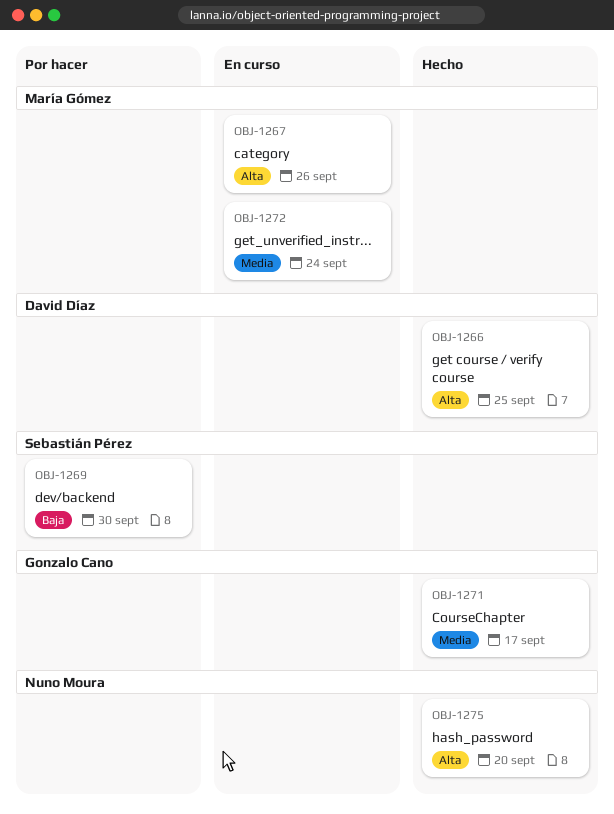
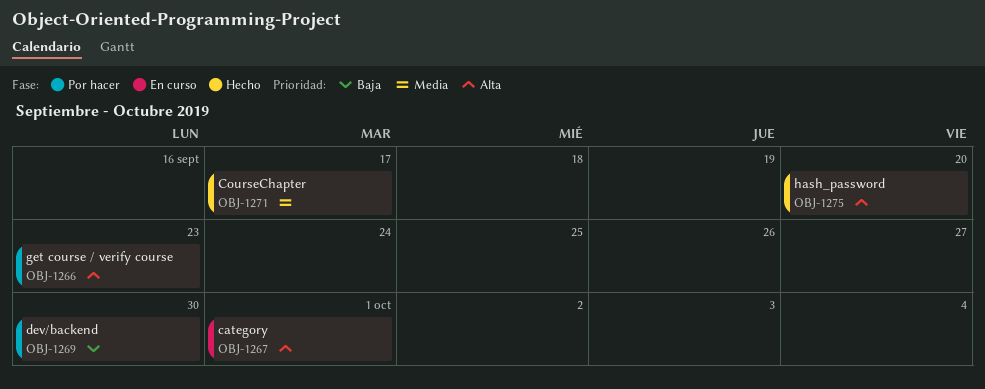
OBJ-1266, status: Hecho -> Por hacer
OBJ-1266, due: Sep 25 -> Sep 23
OBJ-1267, due: Sep 26 -> Oct 1
OBJ-1272: present -> none

